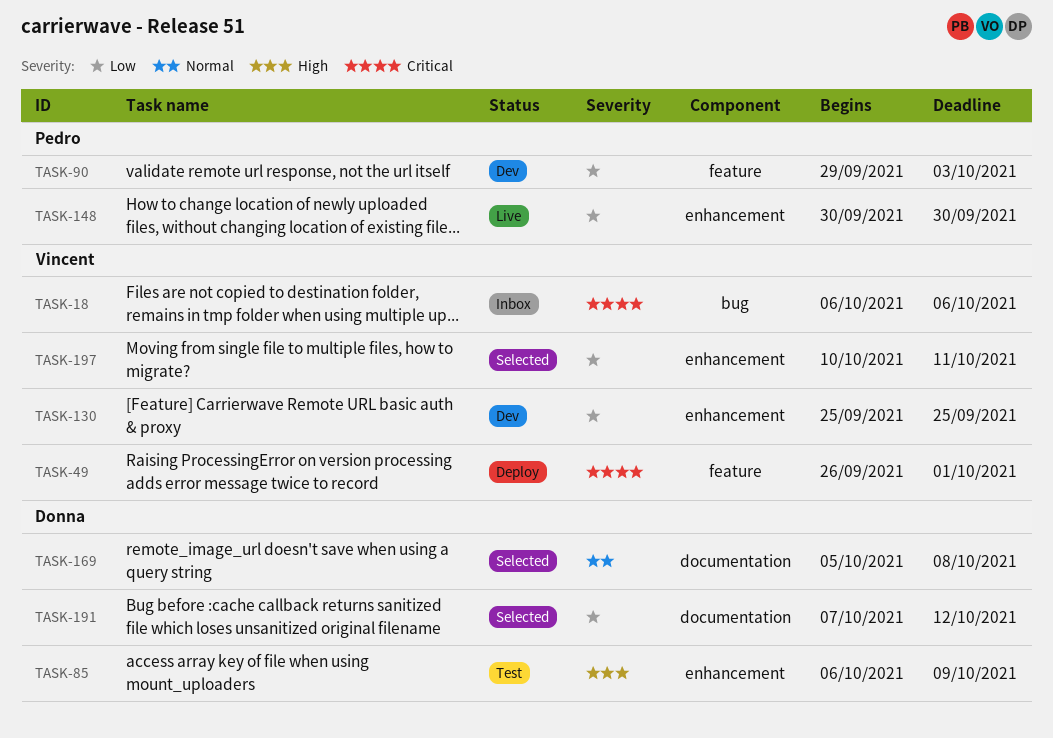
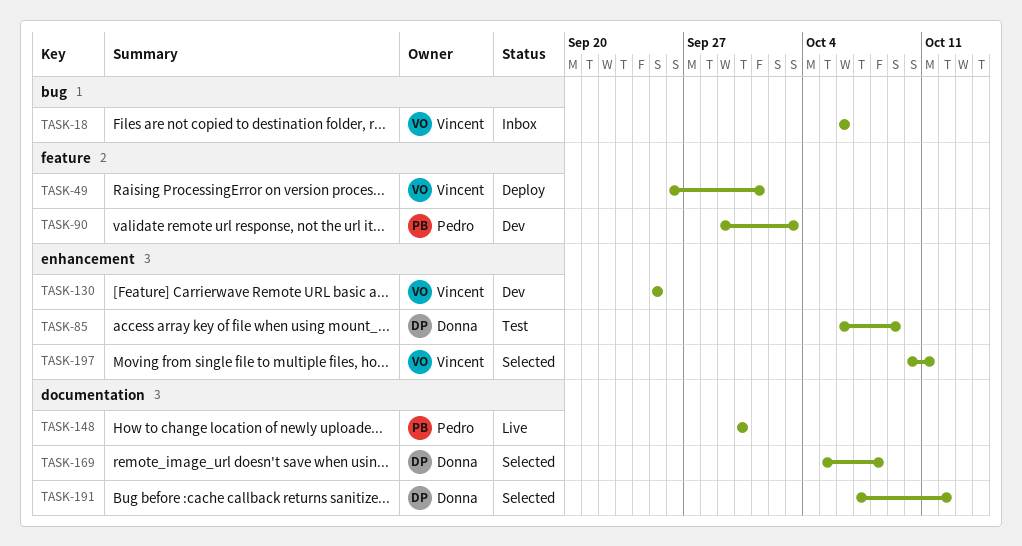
TASK-148, label: enhancement -> documentation

